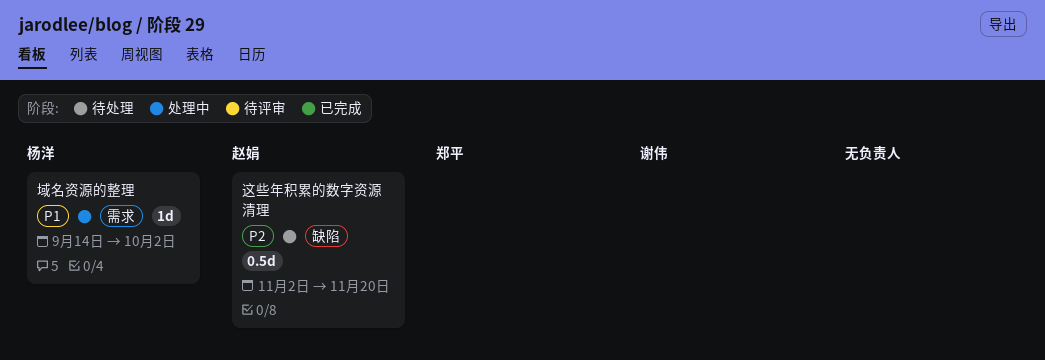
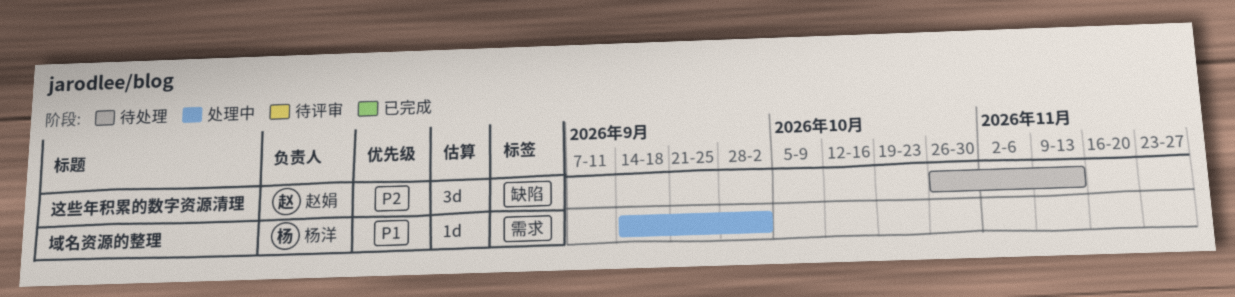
这些年积累的数字资源清理, estimate: 0.5d -> 3d
这些年积累的数字资源清理, start: Nov 2 -> Oct 26
这些年积累的数字资源清理, due: Nov 20 -> Nov 13

